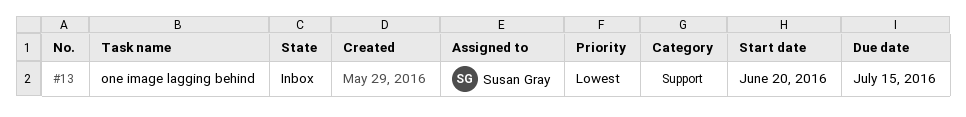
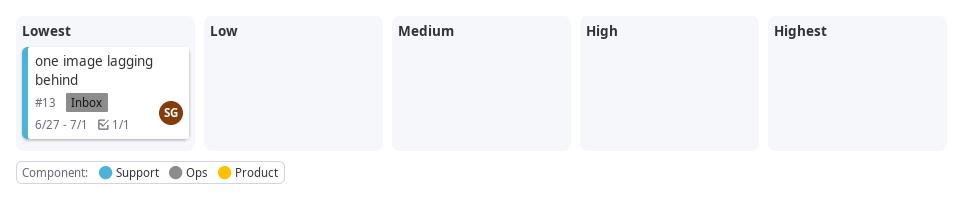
#13, start: Jun 20 -> Jun 27
#13, due: Jul 15 -> Jul 1

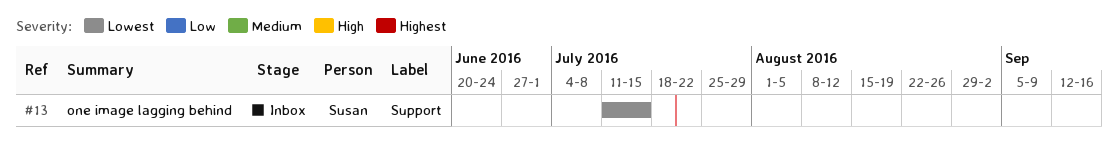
#13, start: Jun 27 -> Jul 11
#13, due: Jul 1 -> Jul 15

